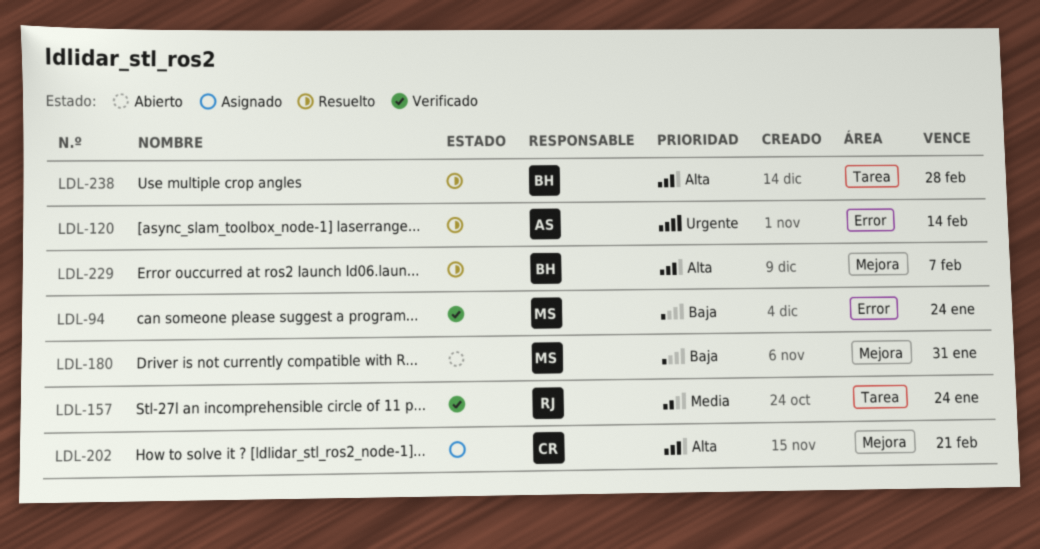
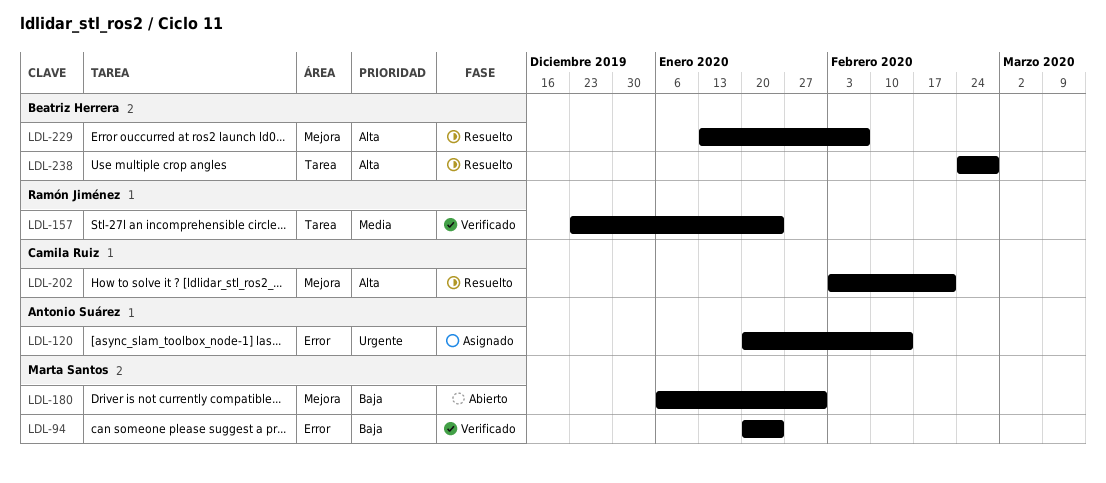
LDL-120, status: Resuelto -> Asignado
LDL-202, status: Asignado -> Resuelto

